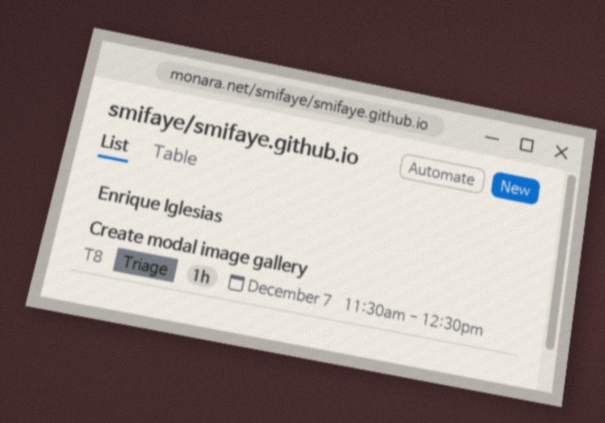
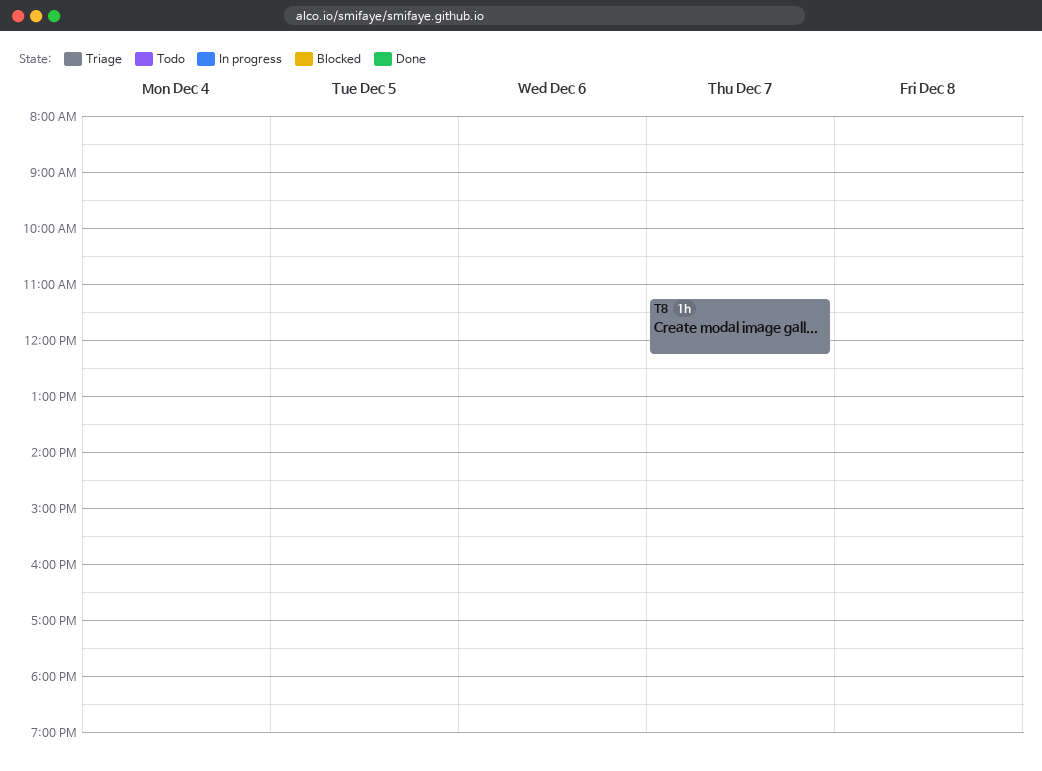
T8, begins: 11:30 -> 11:15
T8, ends: 12:30 -> 12:15

